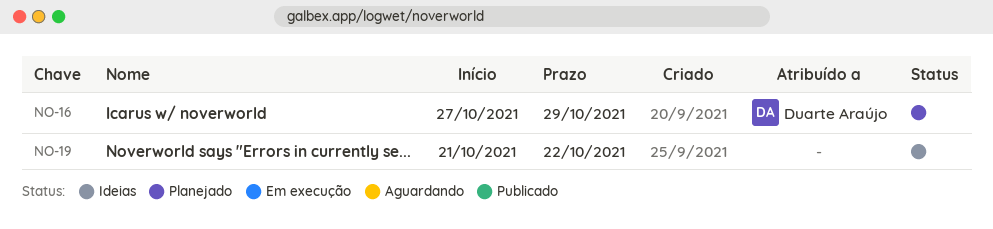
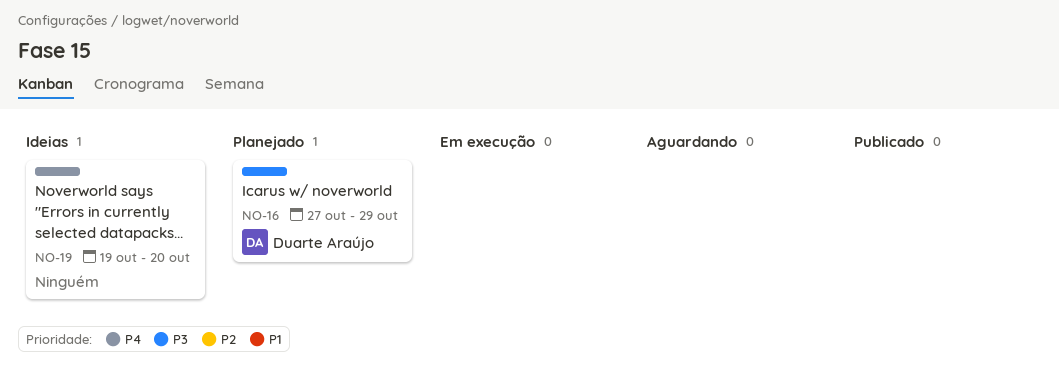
NO-19, start: Oct 21 -> Oct 19
NO-19, due: Oct 22 -> Oct 20

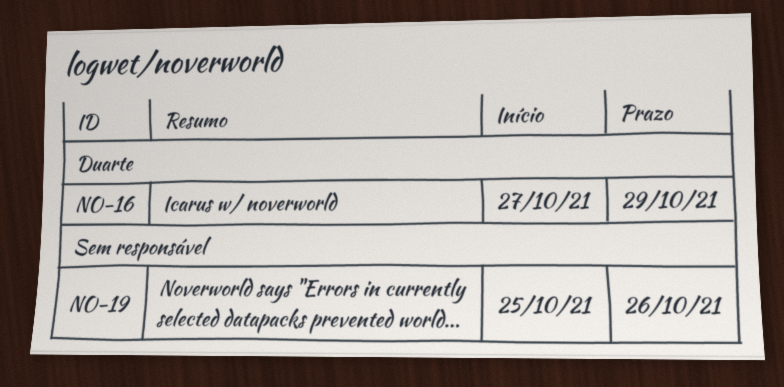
NO-19, start: Oct 19 -> Oct 25
NO-19, due: Oct 20 -> Oct 26

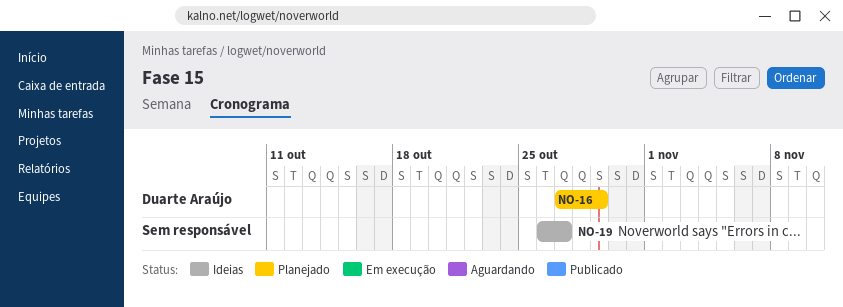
NO-19, start: Oct 25 -> Oct 26
NO-19, due: Oct 26 -> Oct 27

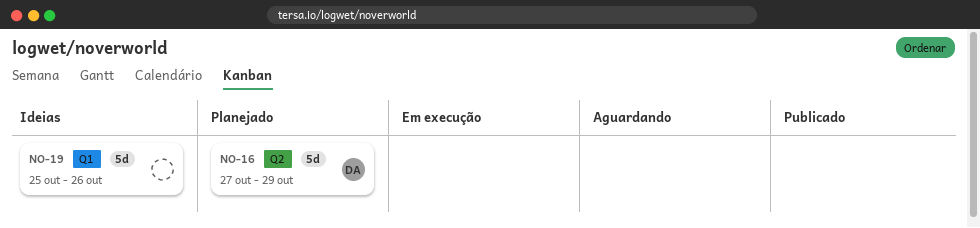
NO-19, start: Oct 26 -> Oct 25
NO-19, due: Oct 27 -> Oct 26

